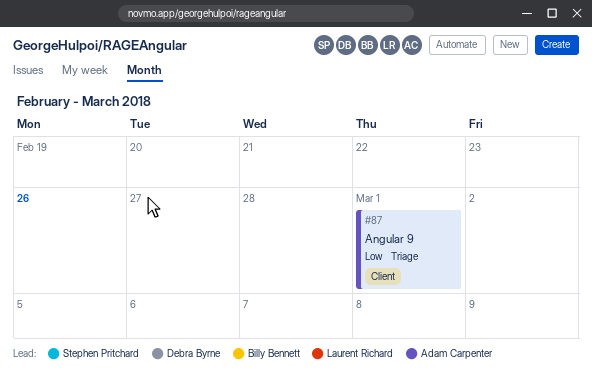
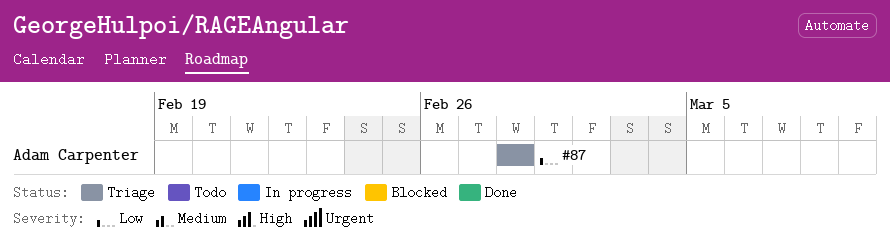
#87, due: Mar 1 -> Feb 28

